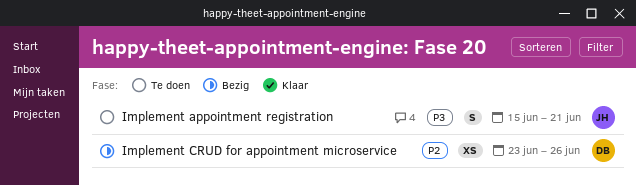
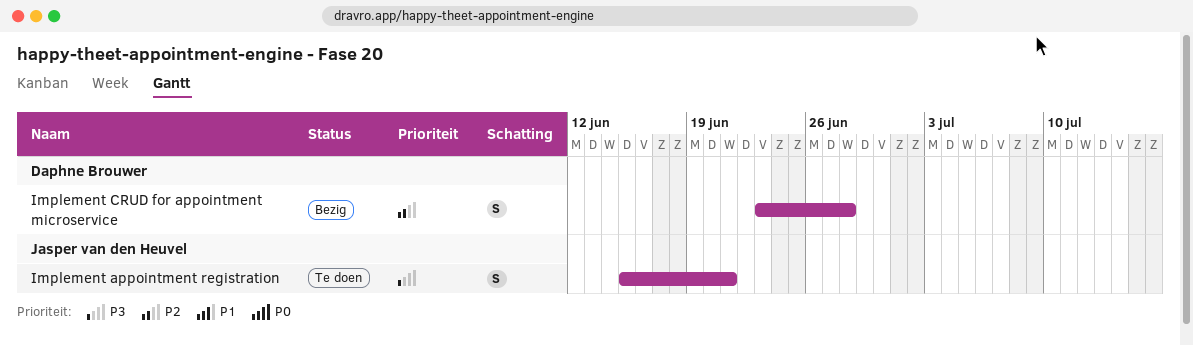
Implement CRUD for appointment microservice, estimate: XS -> S
Implement CRUD for appointment microservice, due: Jun 26 -> Jun 28

